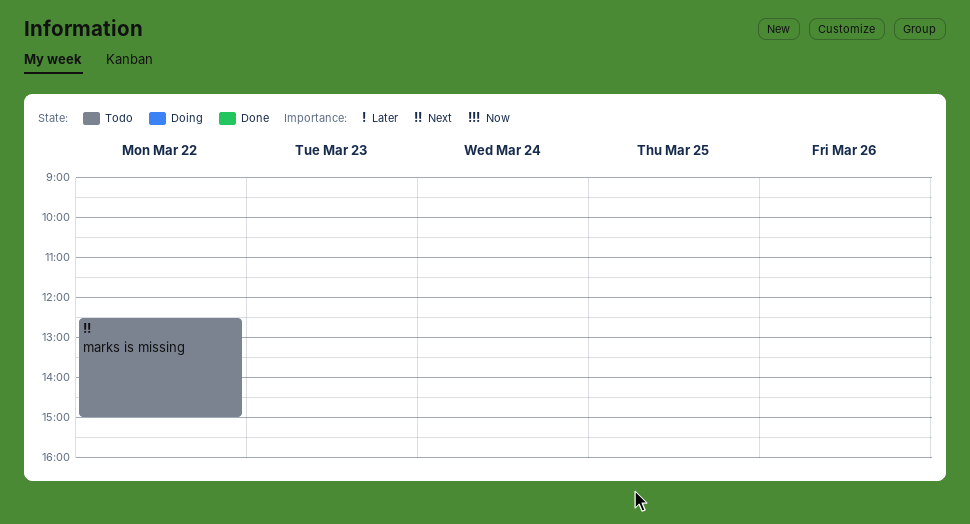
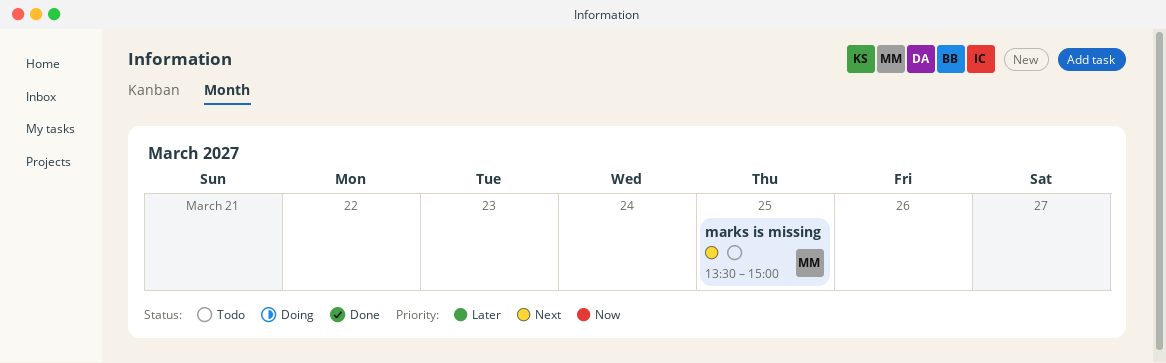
marks is missing, day: Mar 22 -> Mar 25
marks is missing, begins: 12:30 -> 13:30

